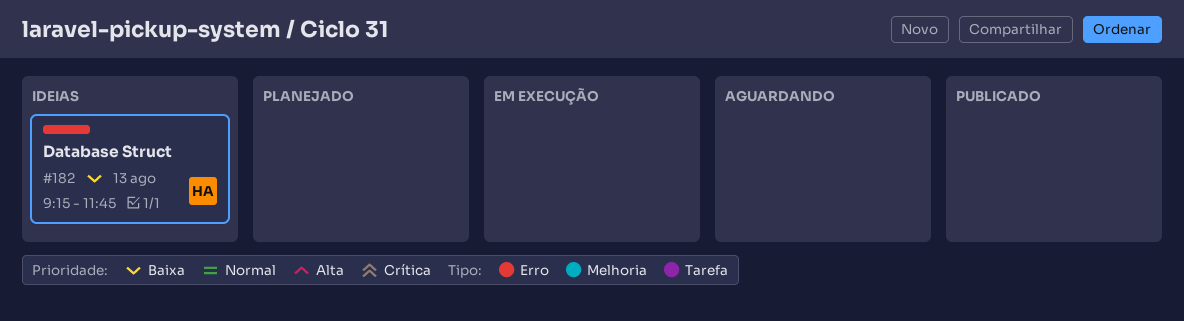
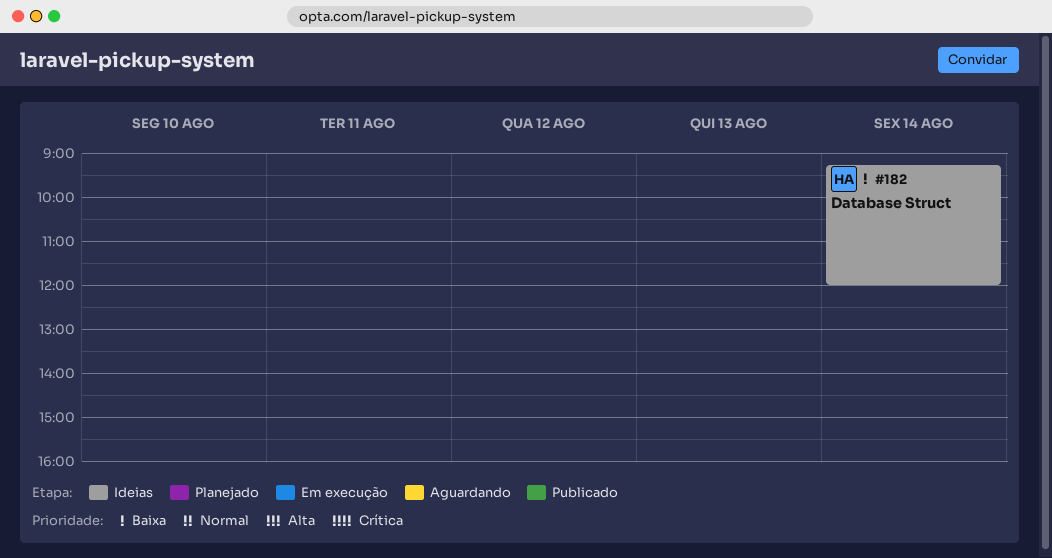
#182, day: Aug 13 -> Aug 14
#182, ends: 11:45 -> 12:00

